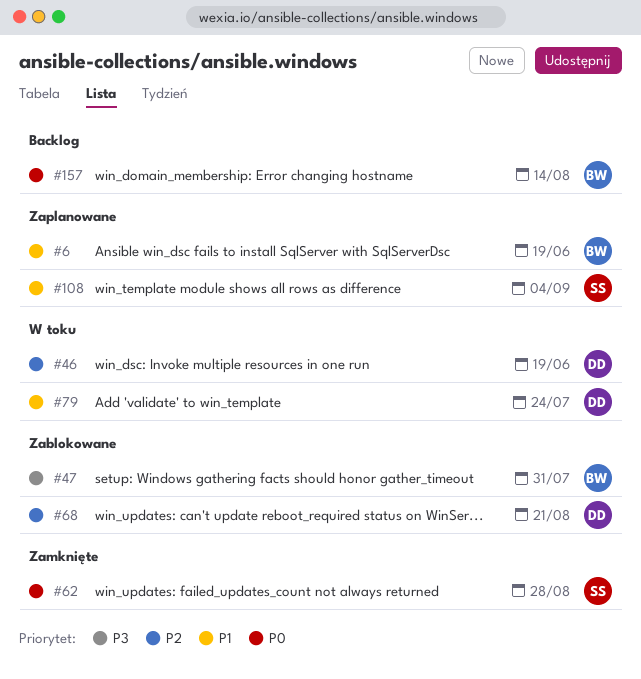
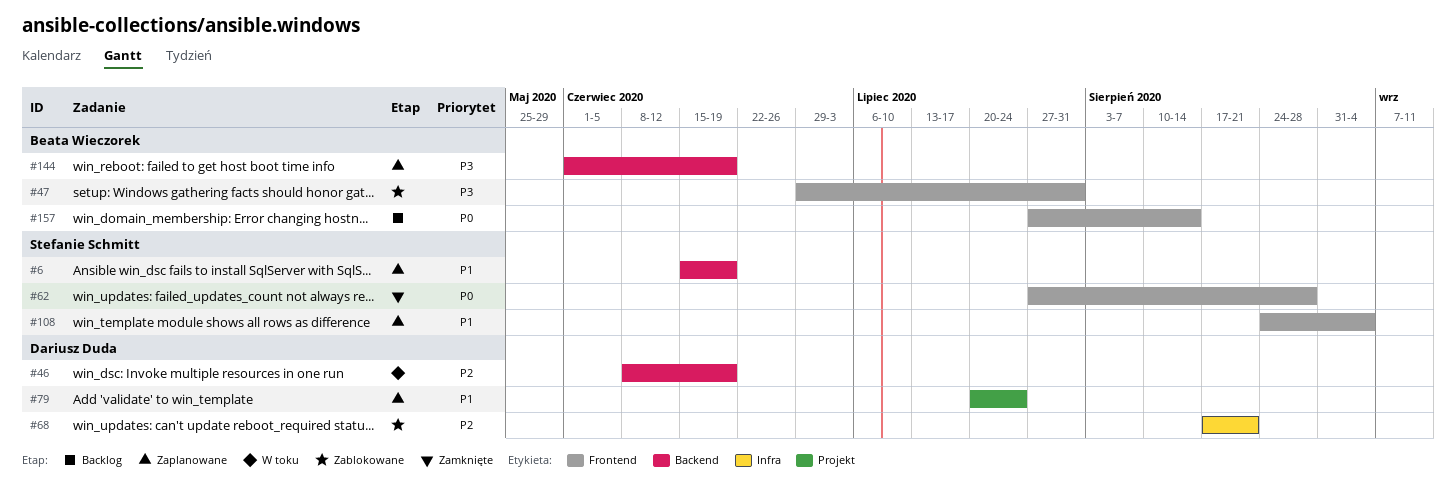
#6, owner: Beata Wieczorek -> Stefanie Schmitt
#79, status: W toku -> Zaplanowane
#144: none -> present

